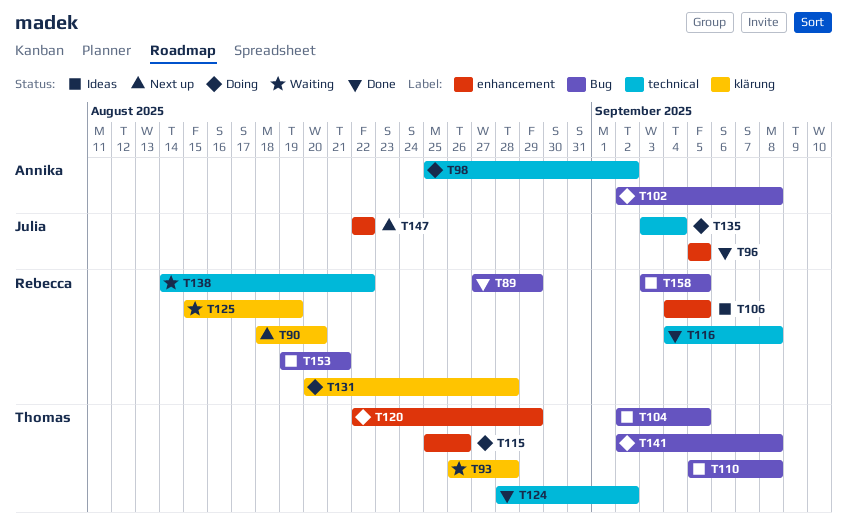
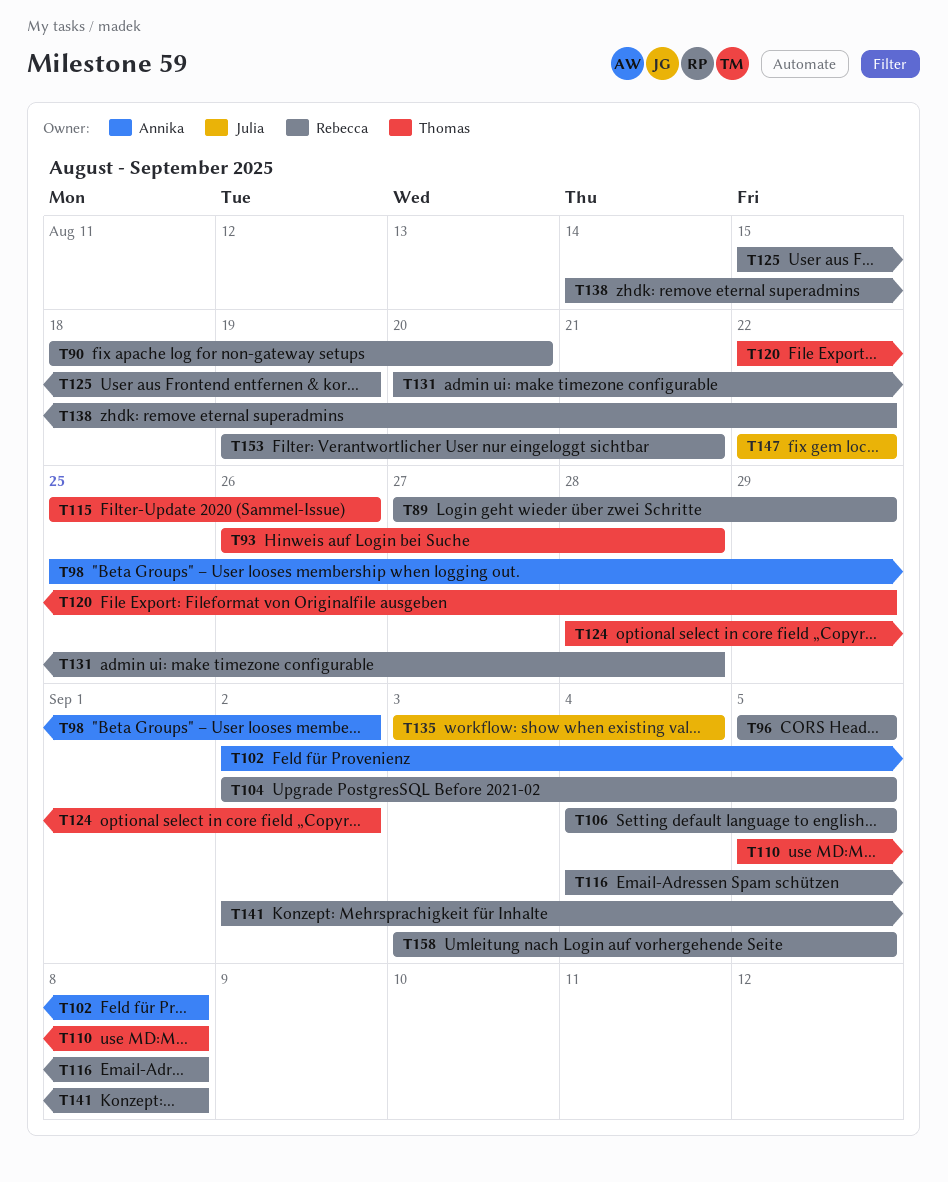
T96, owner: Julia -> Rebecca
T104, owner: Thomas -> Rebecca
T141, owner: Thomas -> Rebecca

